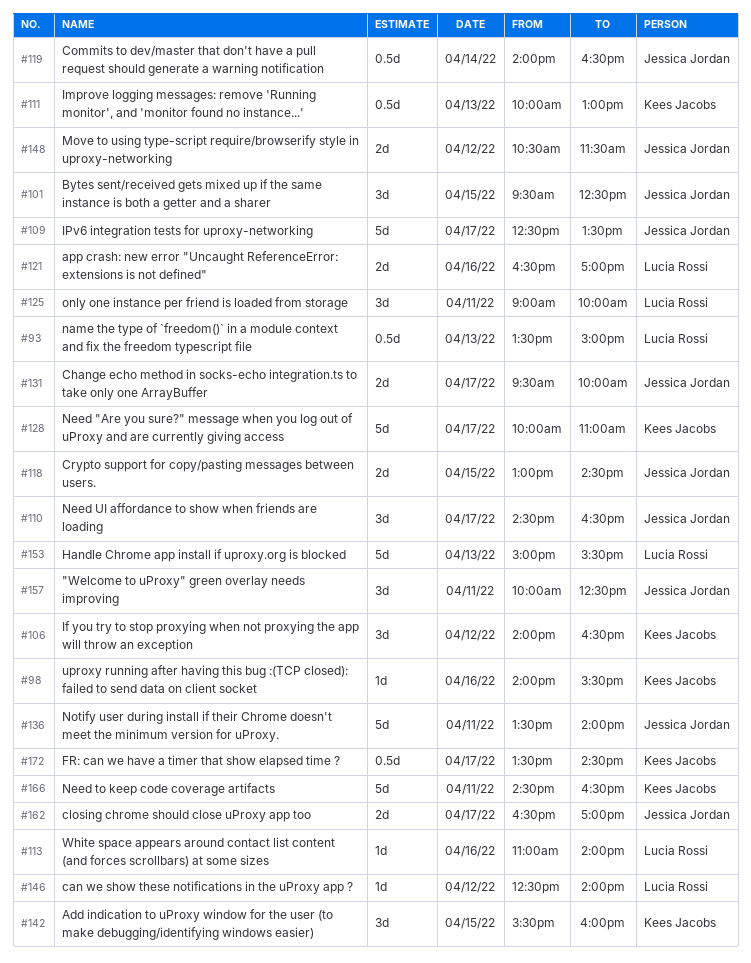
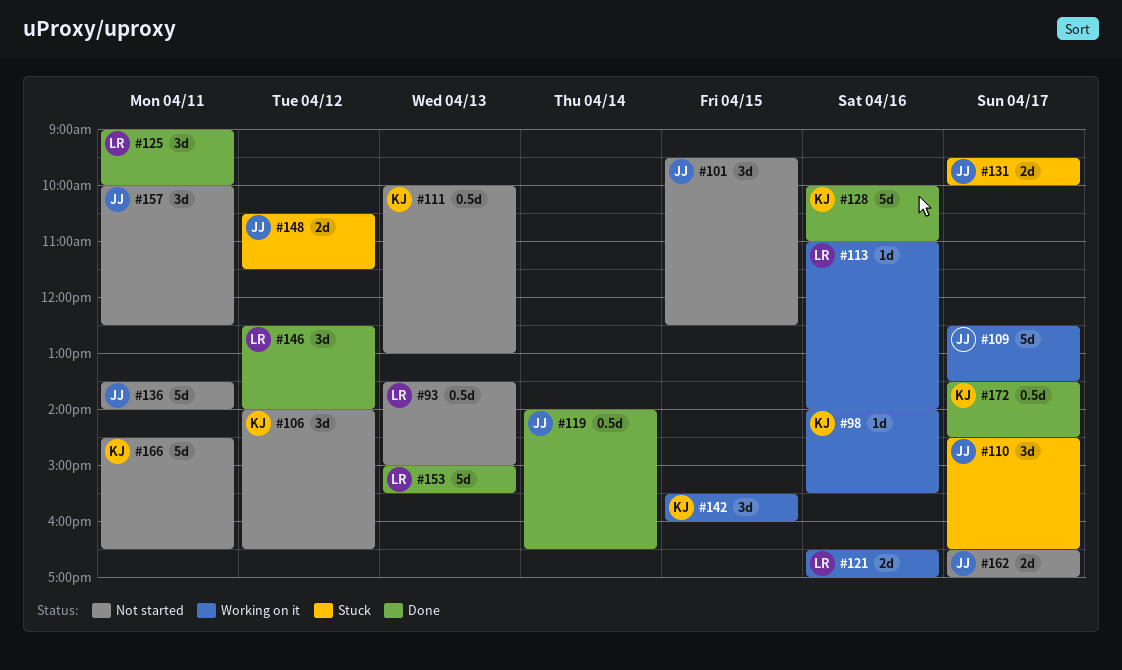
#118: present -> none
#128, day: Apr 17 -> Apr 16
#146, estimate: 1d -> 3d

